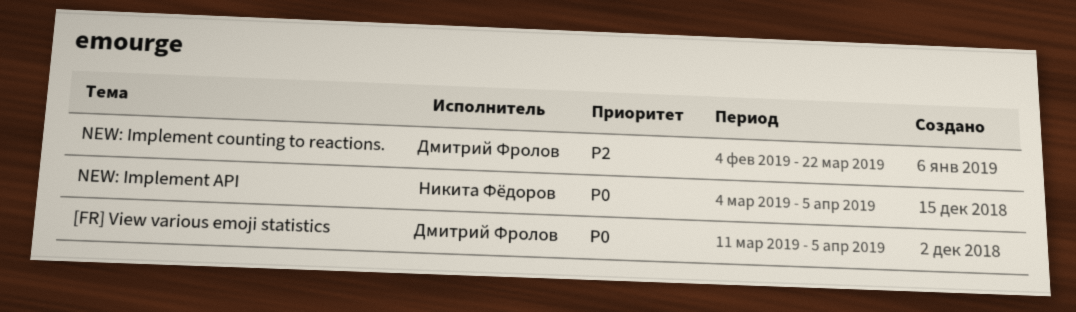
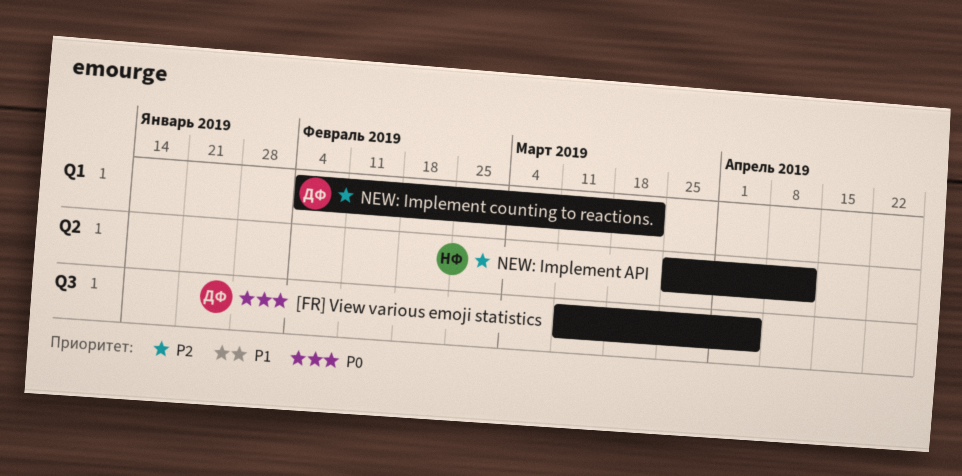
NEW: Implement API, priority: P0 -> P2
NEW: Implement API, start: Mar 4 -> Mar 25
NEW: Implement API, due: Apr 5 -> Apr 12

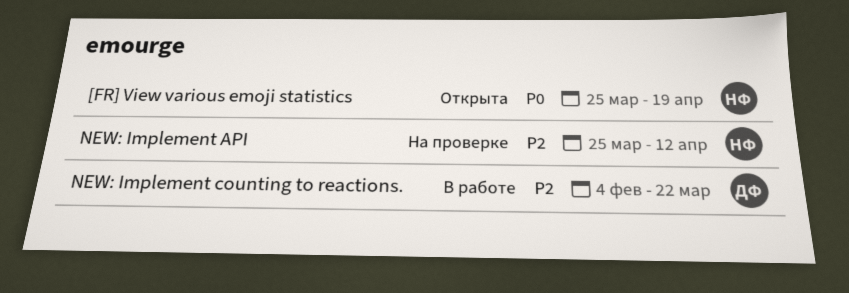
[FR] View various emoji statistics, owner: ДФ -> НФ
[FR] View various emoji statistics, start: Mar 11 -> Mar 25
[FR] View various emoji statistics, due: Apr 5 -> Apr 19

